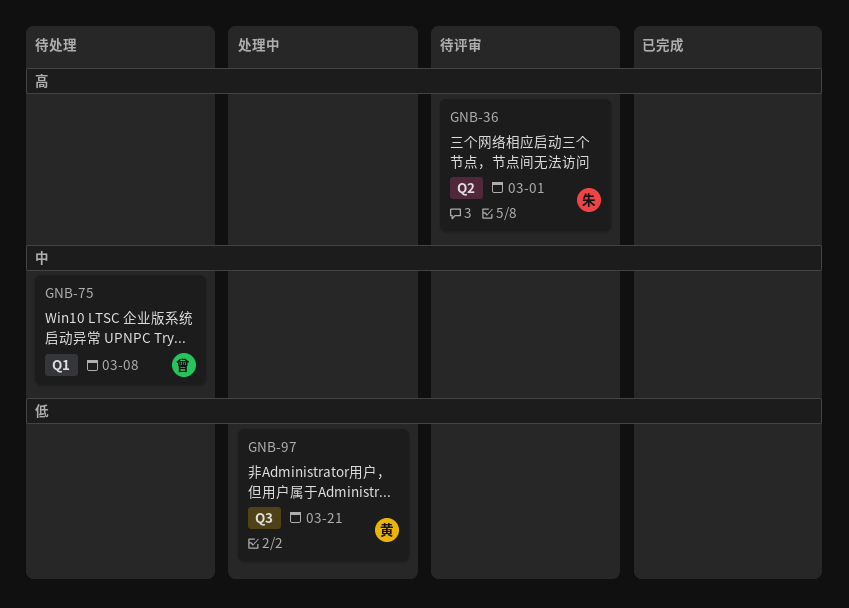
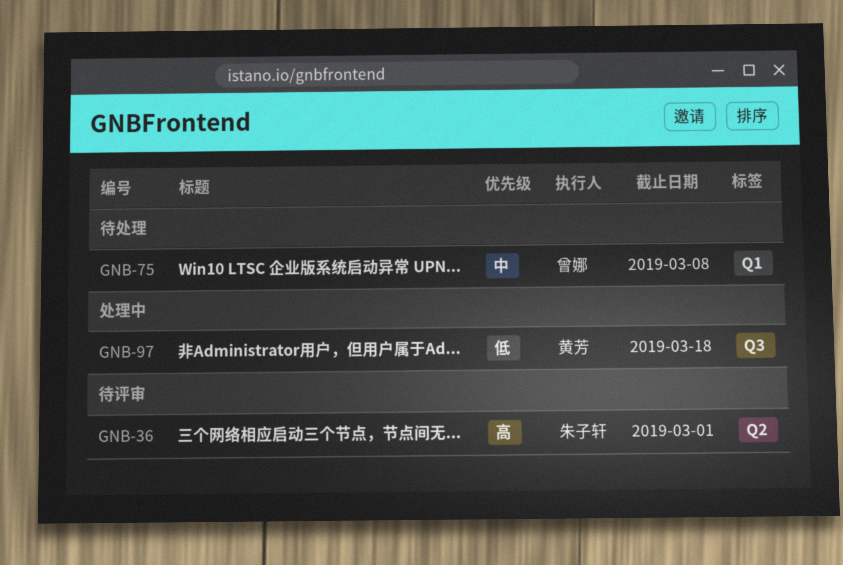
GNB-97, due: Mar 21 -> Mar 18

